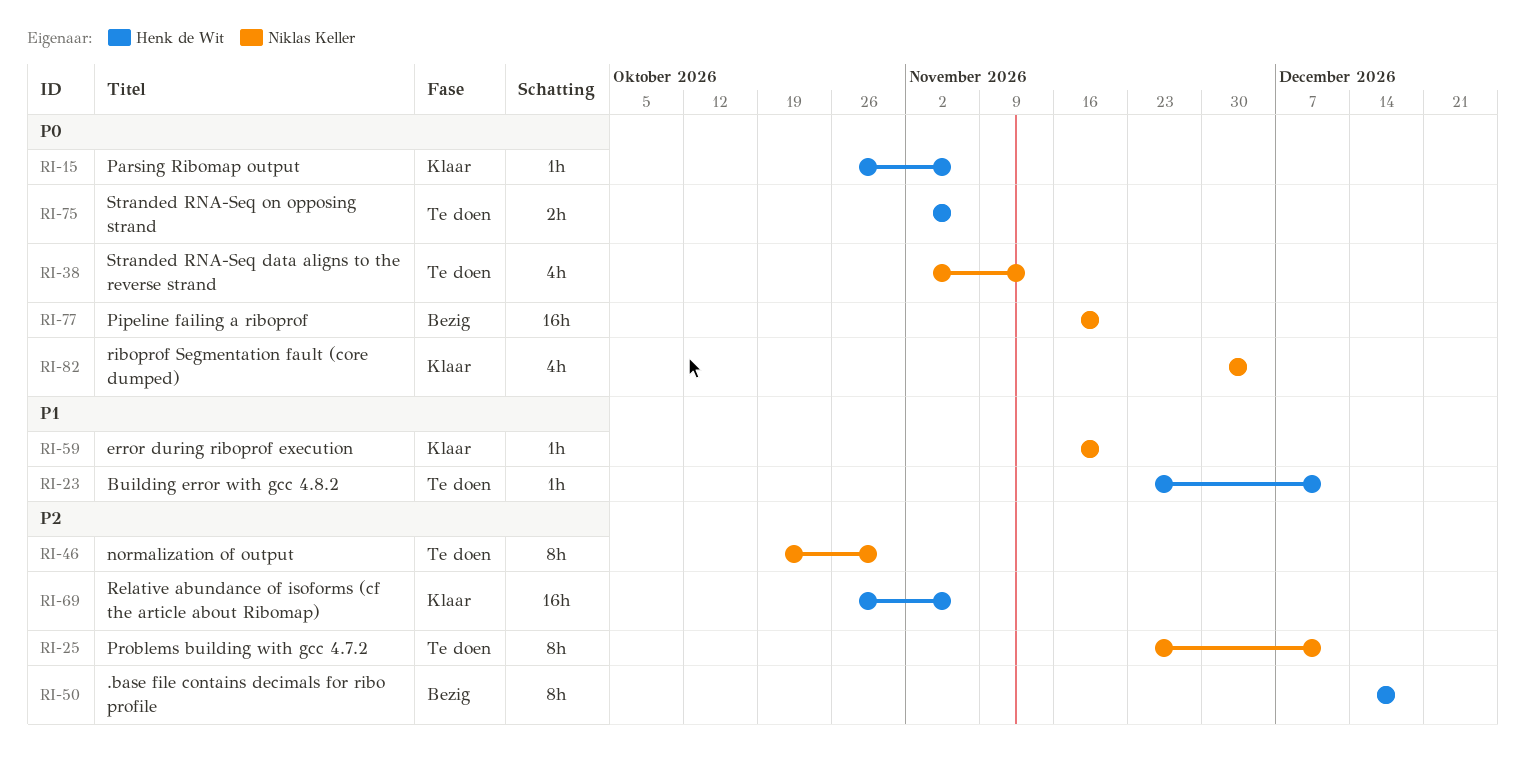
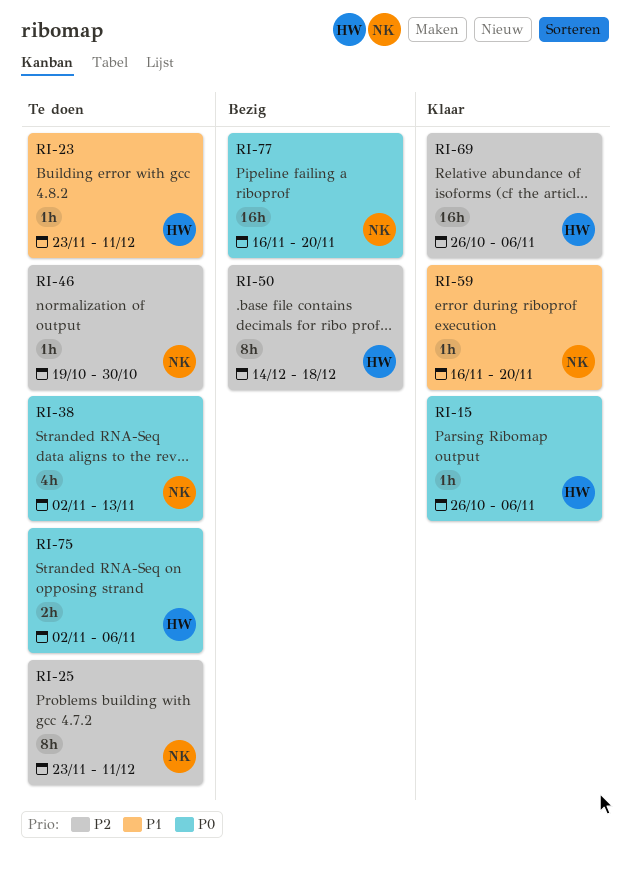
RI-46, estimate: 8h -> 1h
RI-82: present -> none

